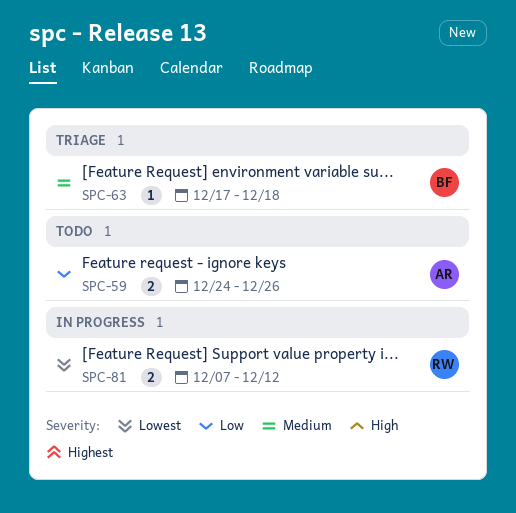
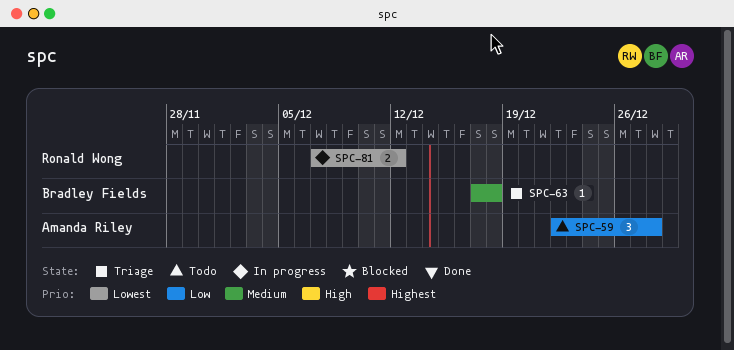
SPC-59, estimate: 2 -> 3
SPC-59, start: Dec 24 -> Dec 22
SPC-59, due: Dec 26 -> Dec 28

